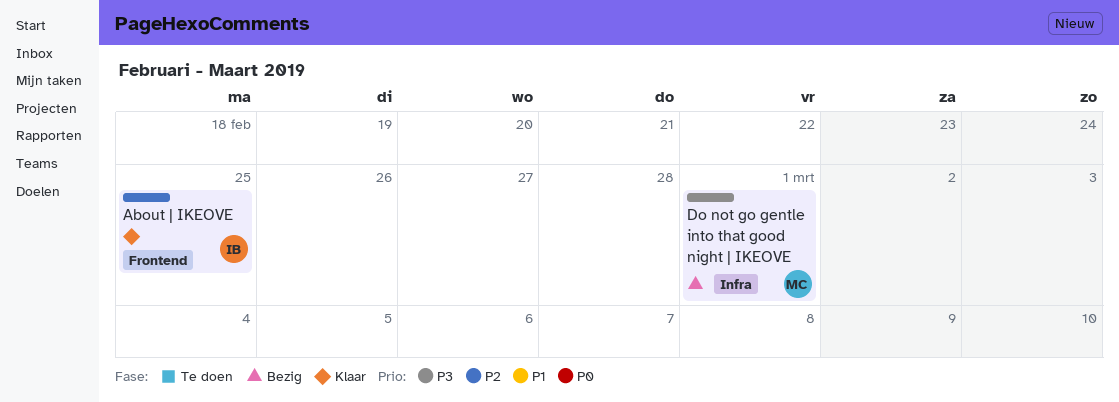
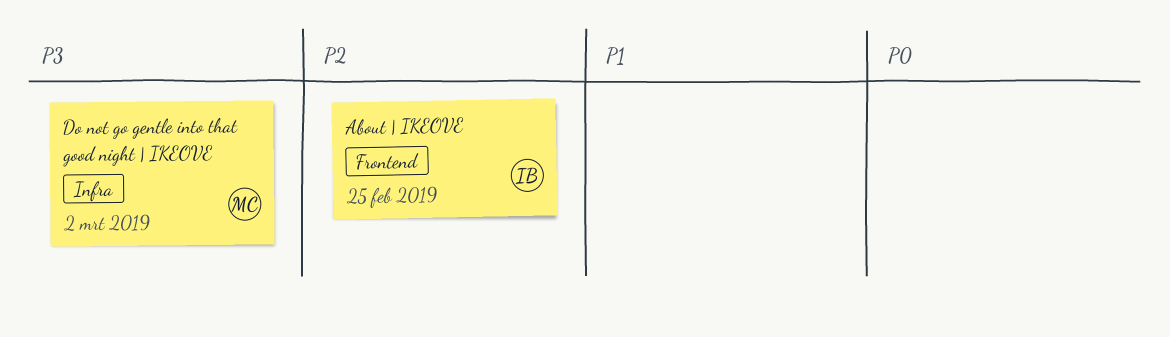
Do not go gentle into that good night | IKEOVE, due: Mar 1 -> Mar 2

